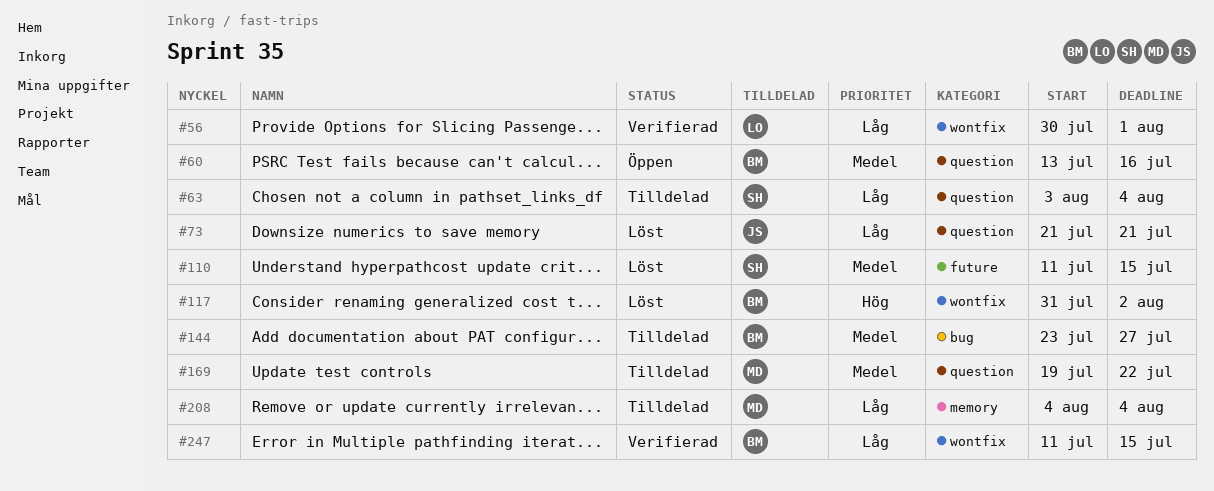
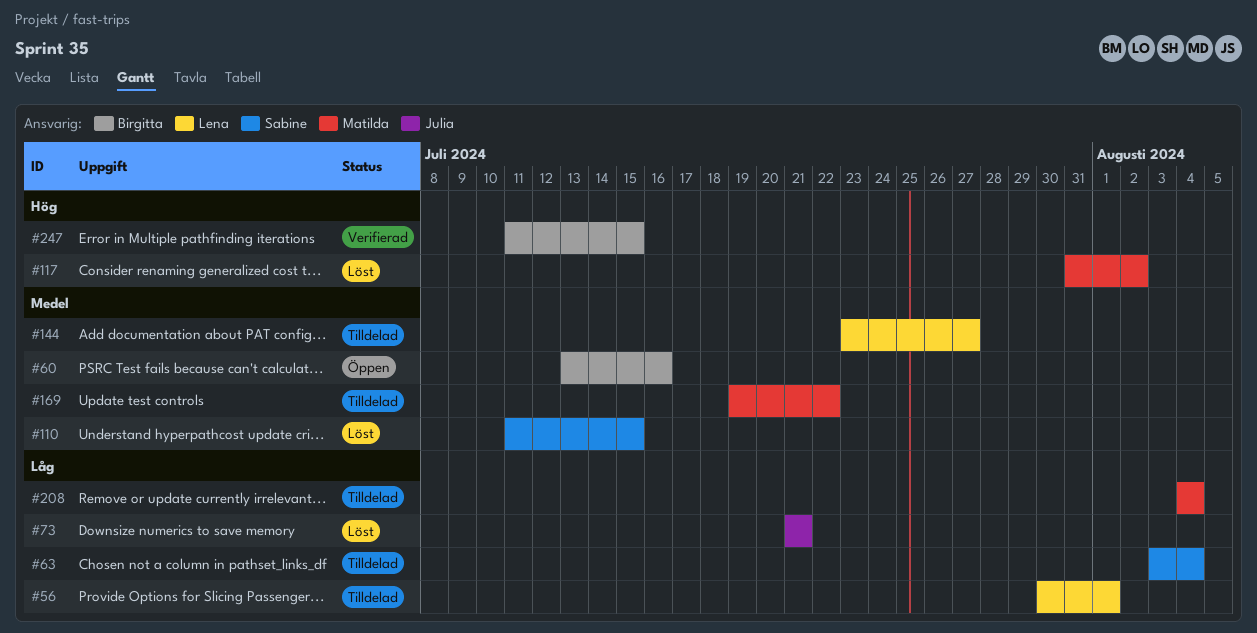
#56, status: Verifierad -> Tilldelad
#117, owner: Birgitta -> Matilda
#144, owner: Birgitta -> Lena
#247, priority: Låg -> Hög

